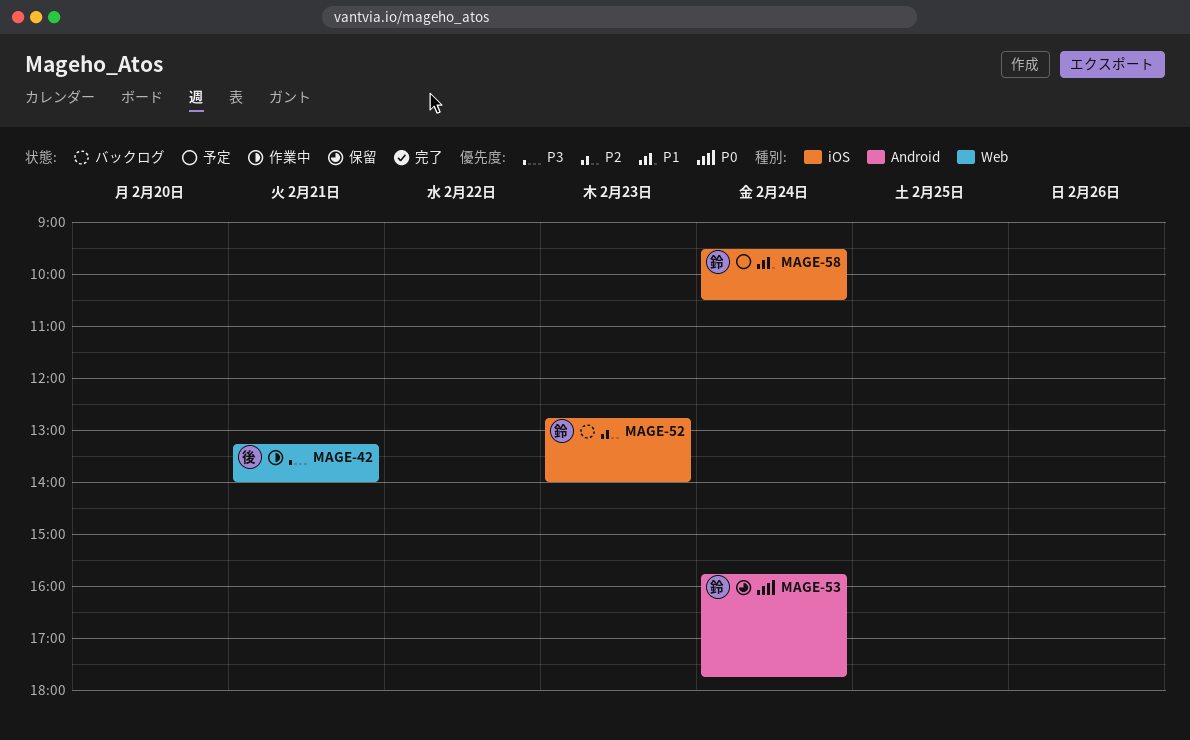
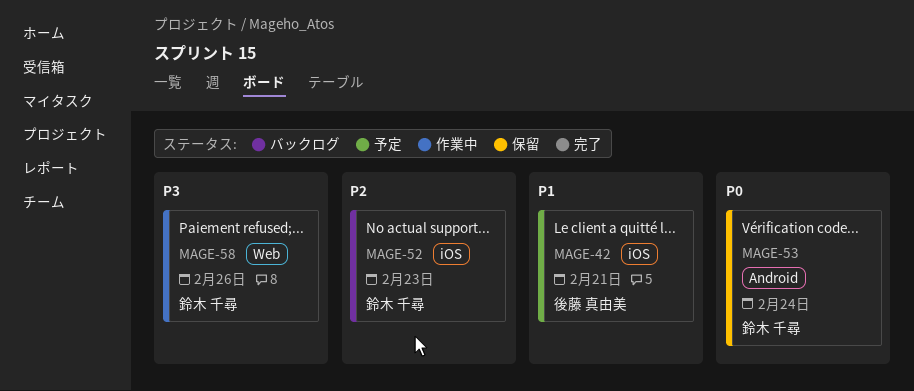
MAGE-42, status: 作業中 -> 予定
MAGE-42, priority: P3 -> P1
MAGE-42, label: Web -> iOS
MAGE-58, status: 予定 -> 作業中
MAGE-58, priority: P1 -> P3
MAGE-58, label: iOS -> Web
MAGE-58, day: Feb 24 -> Feb 26

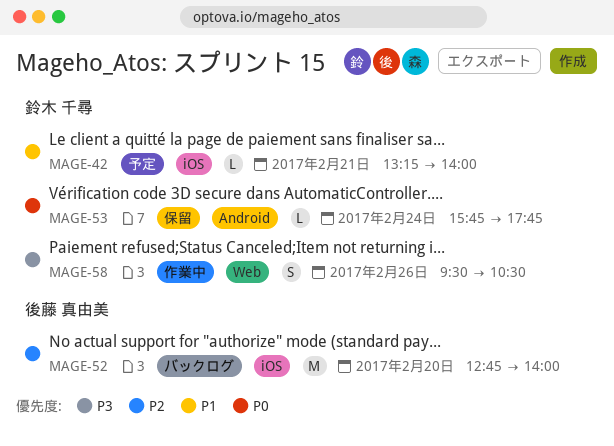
MAGE-42, owner: 後藤 真由美 -> 鈴木 千尋
MAGE-52, owner: 鈴木 千尋 -> 後藤 真由美
MAGE-52, day: Feb 23 -> Feb 20

